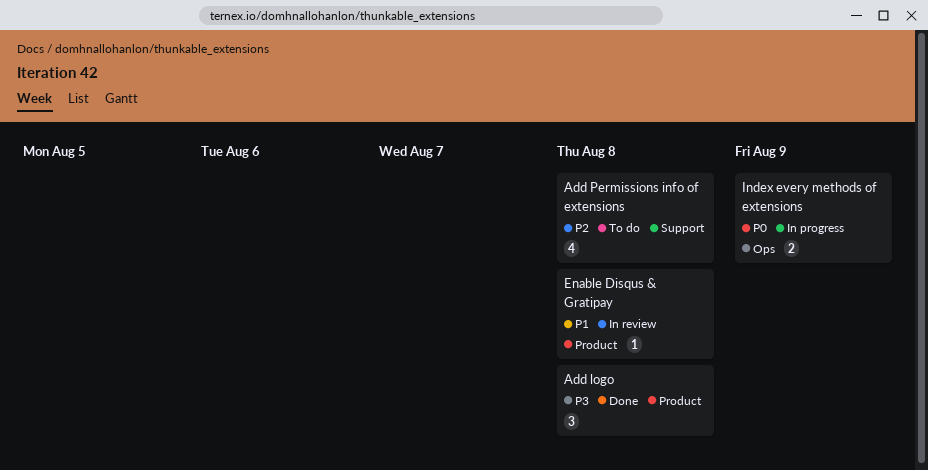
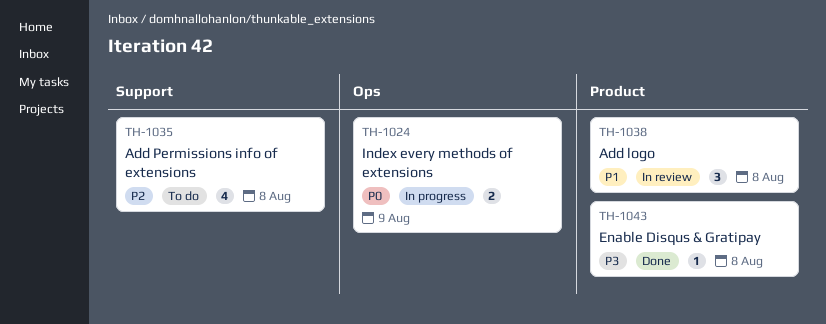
Add logo, status: Done -> In review
Add logo, priority: P3 -> P1
Enable Disqus & Gratipay, status: In review -> Done
Enable Disqus & Gratipay, priority: P1 -> P3

